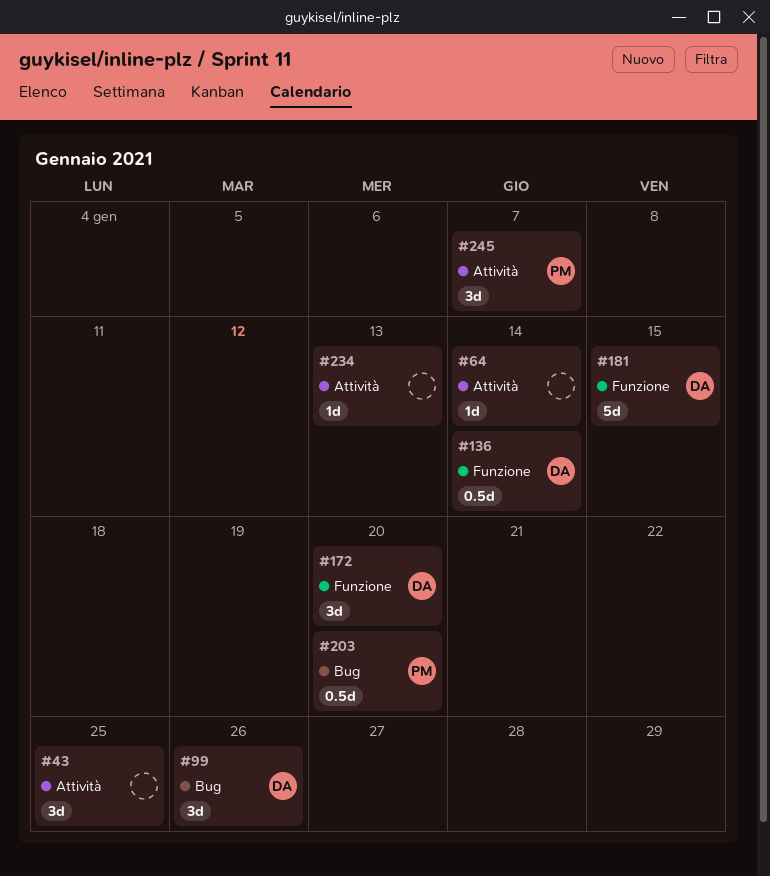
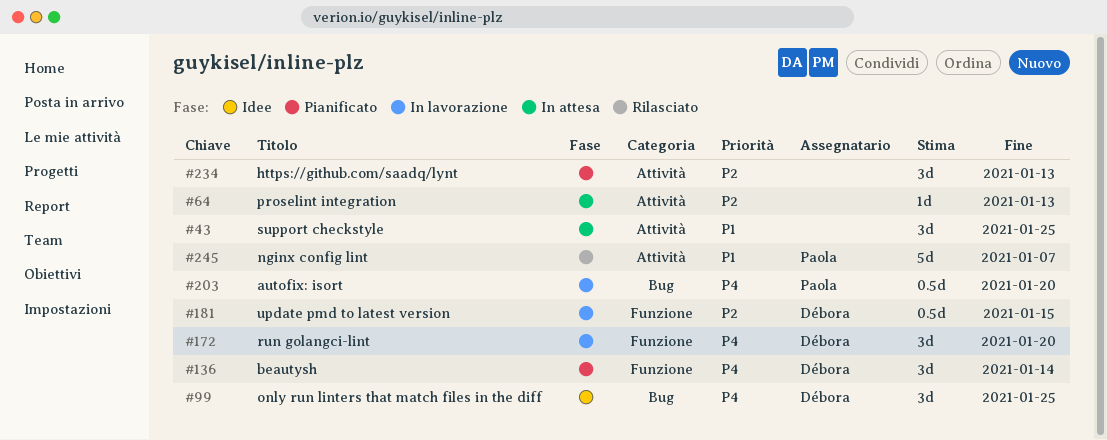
#64, due: Jan 14 -> Jan 13
#99, due: Jan 26 -> Jan 25
#136, estimate: 0.5d -> 3d
#181, estimate: 5d -> 0.5d
#234, estimate: 1d -> 3d
#245, estimate: 3d -> 5d

